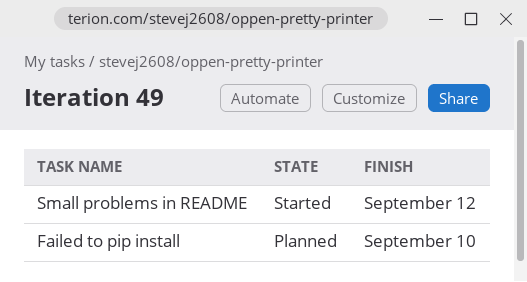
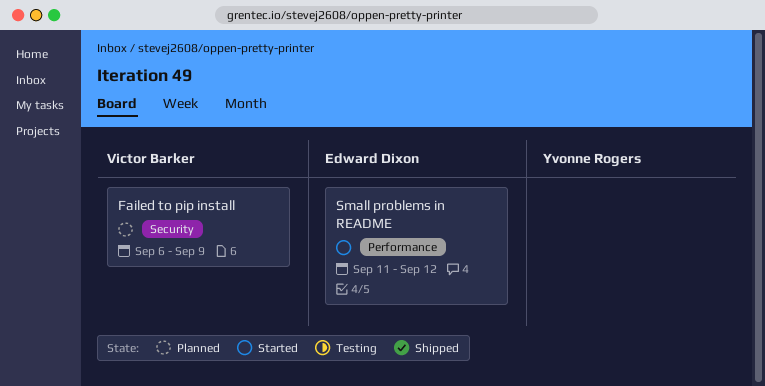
Failed to pip install, due: Sep 10 -> Sep 9

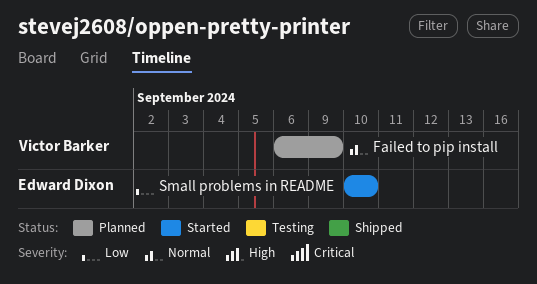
Small problems in README, start: Sep 11 -> Sep 10
Small problems in README, due: Sep 12 -> Sep 10

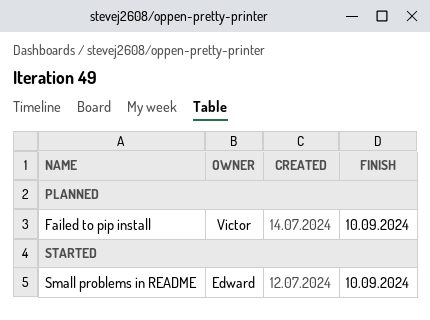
Failed to pip install, due: Sep 9 -> Sep 10

